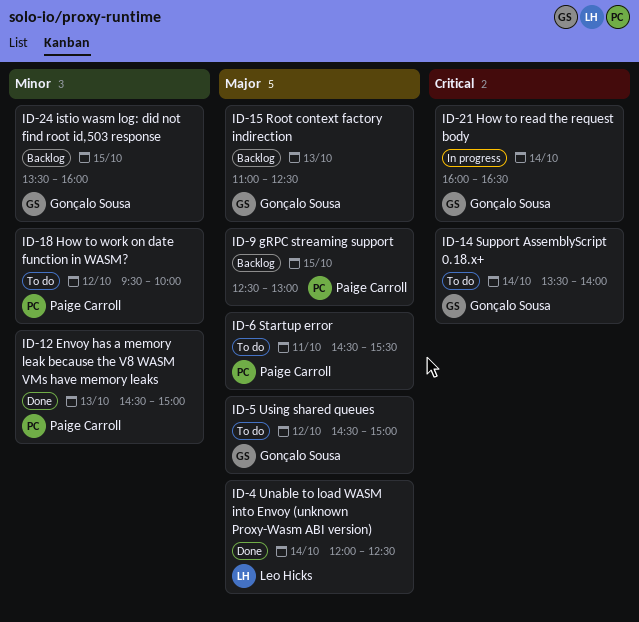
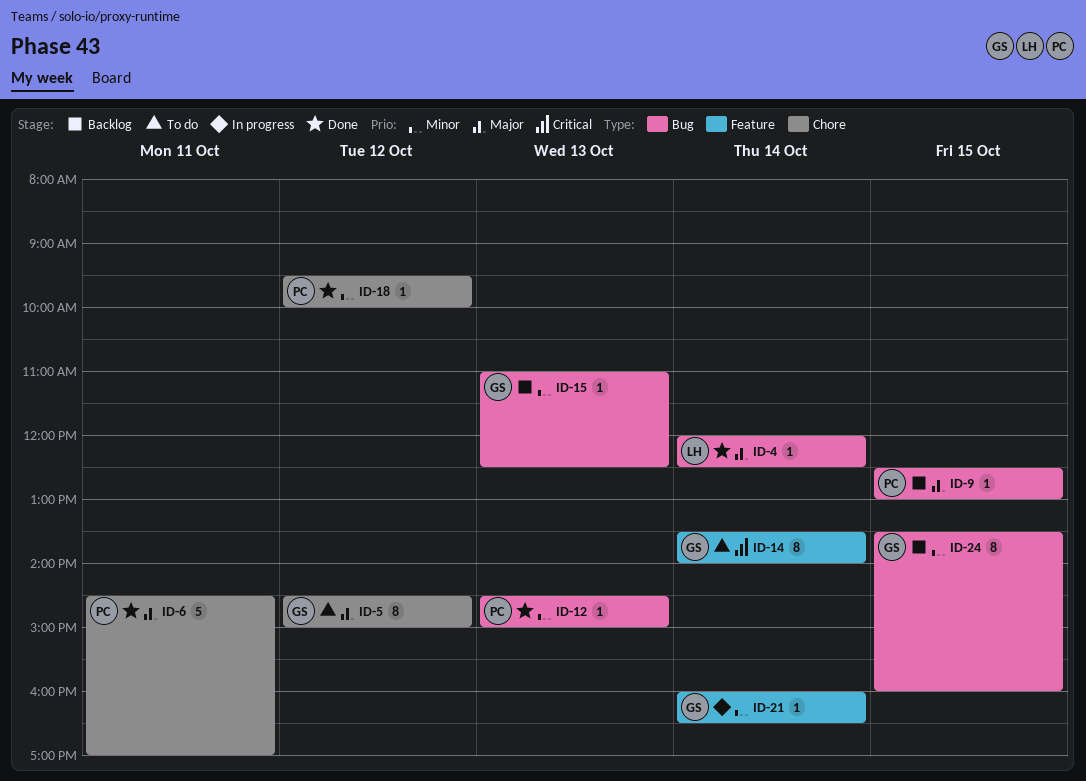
ID-6, status: To do -> Done
ID-6, ends: 15:30 -> 17:00
ID-15, priority: Major -> Minor
ID-18, status: To do -> Done
ID-21, priority: Critical -> Minor

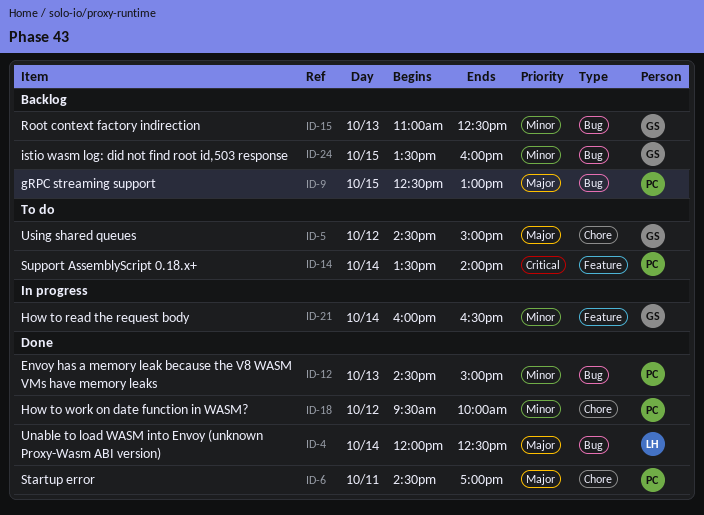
ID-14, owner: GS -> PC

